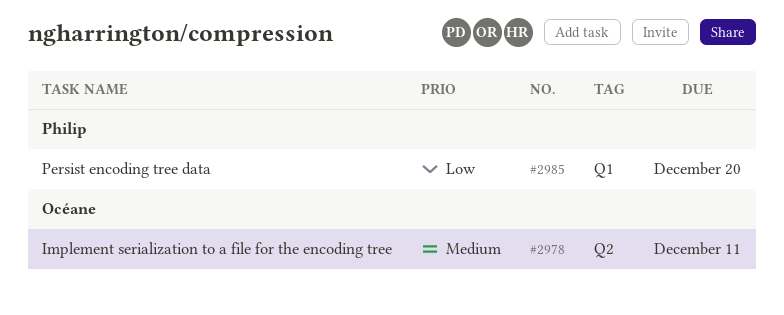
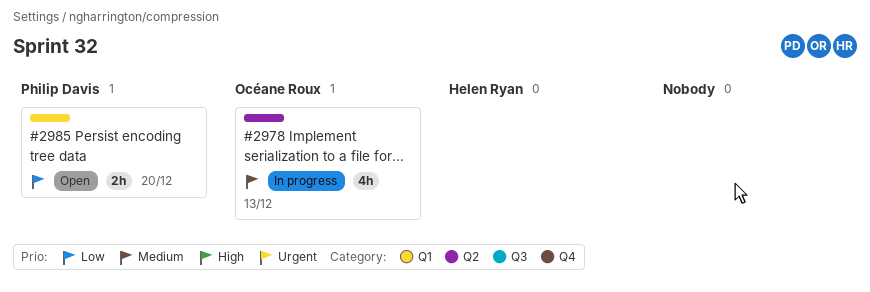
#2978, due: Dec 11 -> Dec 13

